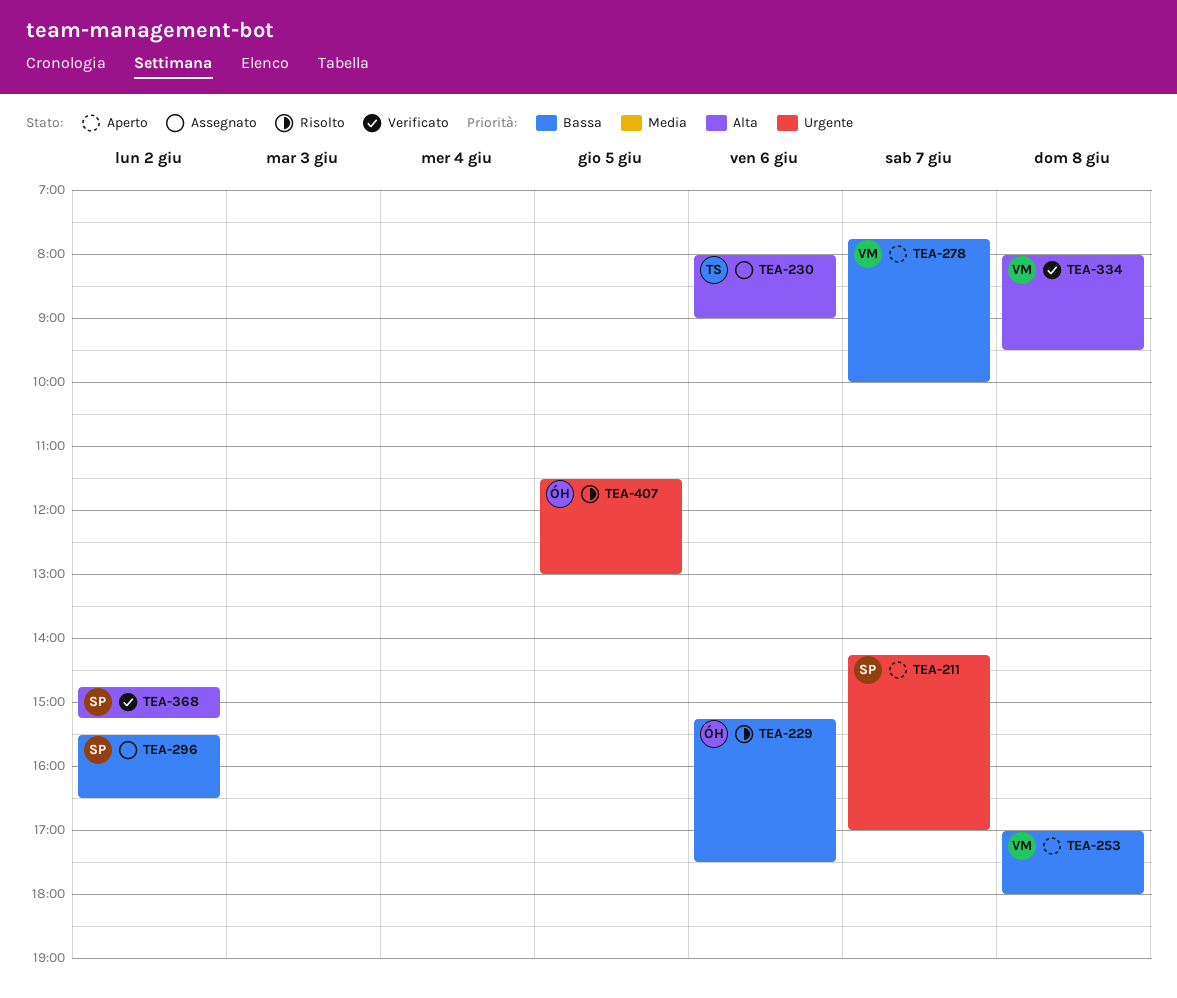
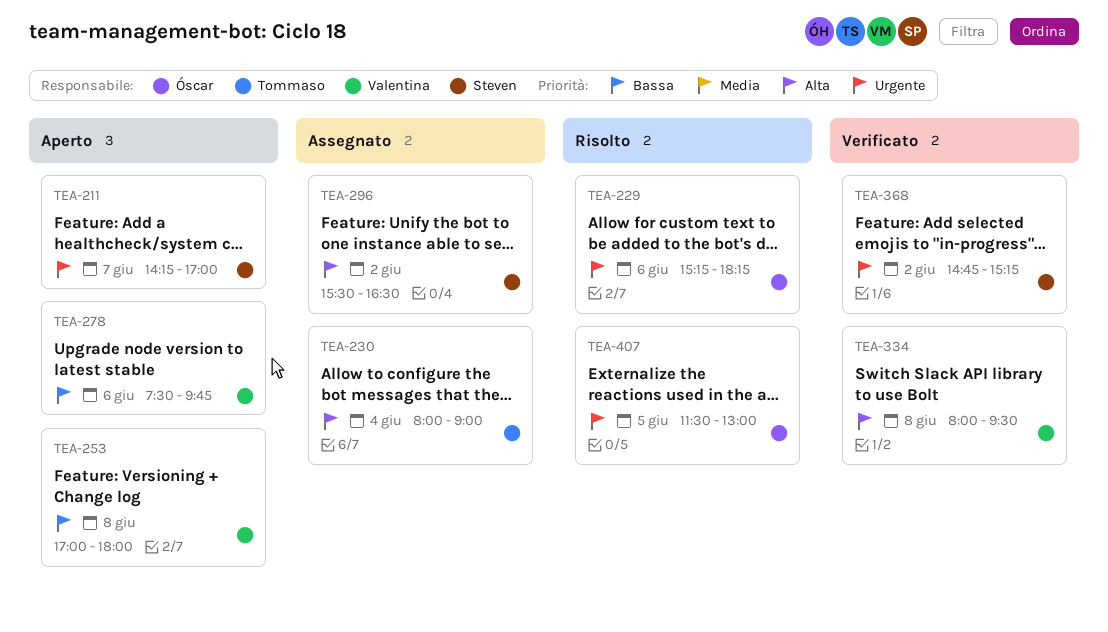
TEA-229, priority: Bassa -> Urgente
TEA-229, ends: 17:30 -> 18:15
TEA-230, day: Jun 6 -> Jun 4
TEA-278, day: Jun 7 -> Jun 6
TEA-278, begins: 07:45 -> 07:30
TEA-278, ends: 10:00 -> 09:45
TEA-296, priority: Bassa -> Alta
TEA-368, priority: Alta -> Urgente

